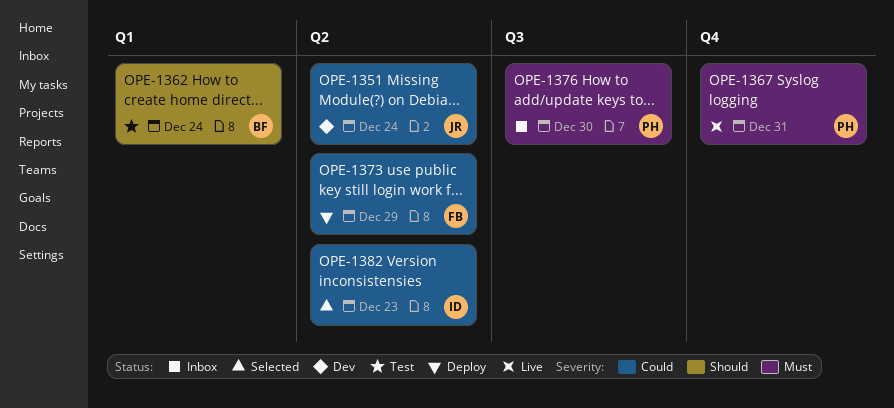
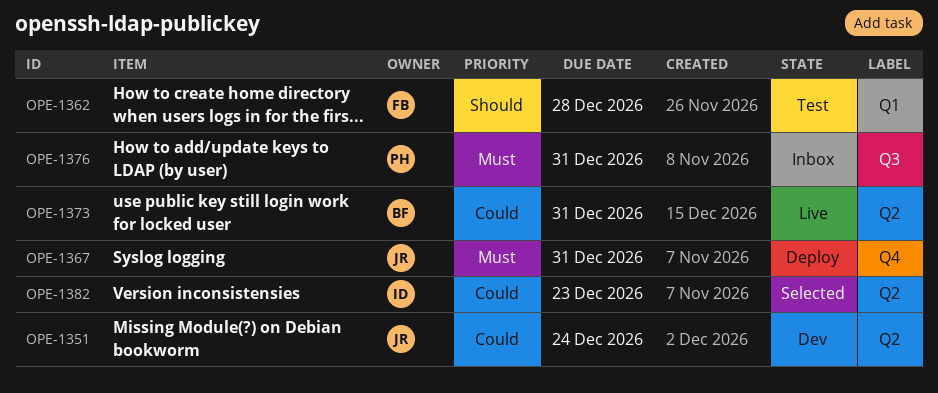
OPE-1362, owner: BF -> FB
OPE-1362, due: Dec 24 -> Dec 28
OPE-1367, status: Live -> Deploy
OPE-1367, owner: PH -> JR
OPE-1373, status: Deploy -> Live
OPE-1373, owner: FB -> BF
OPE-1373, due: Dec 29 -> Dec 31
OPE-1376, due: Dec 30 -> Dec 31

